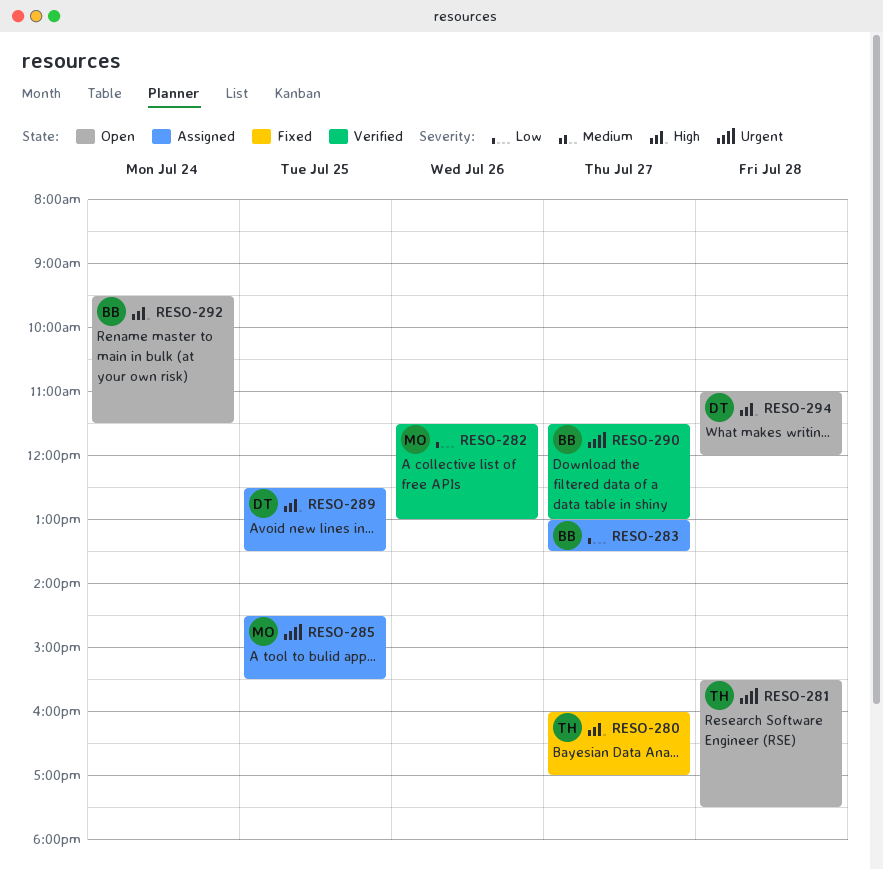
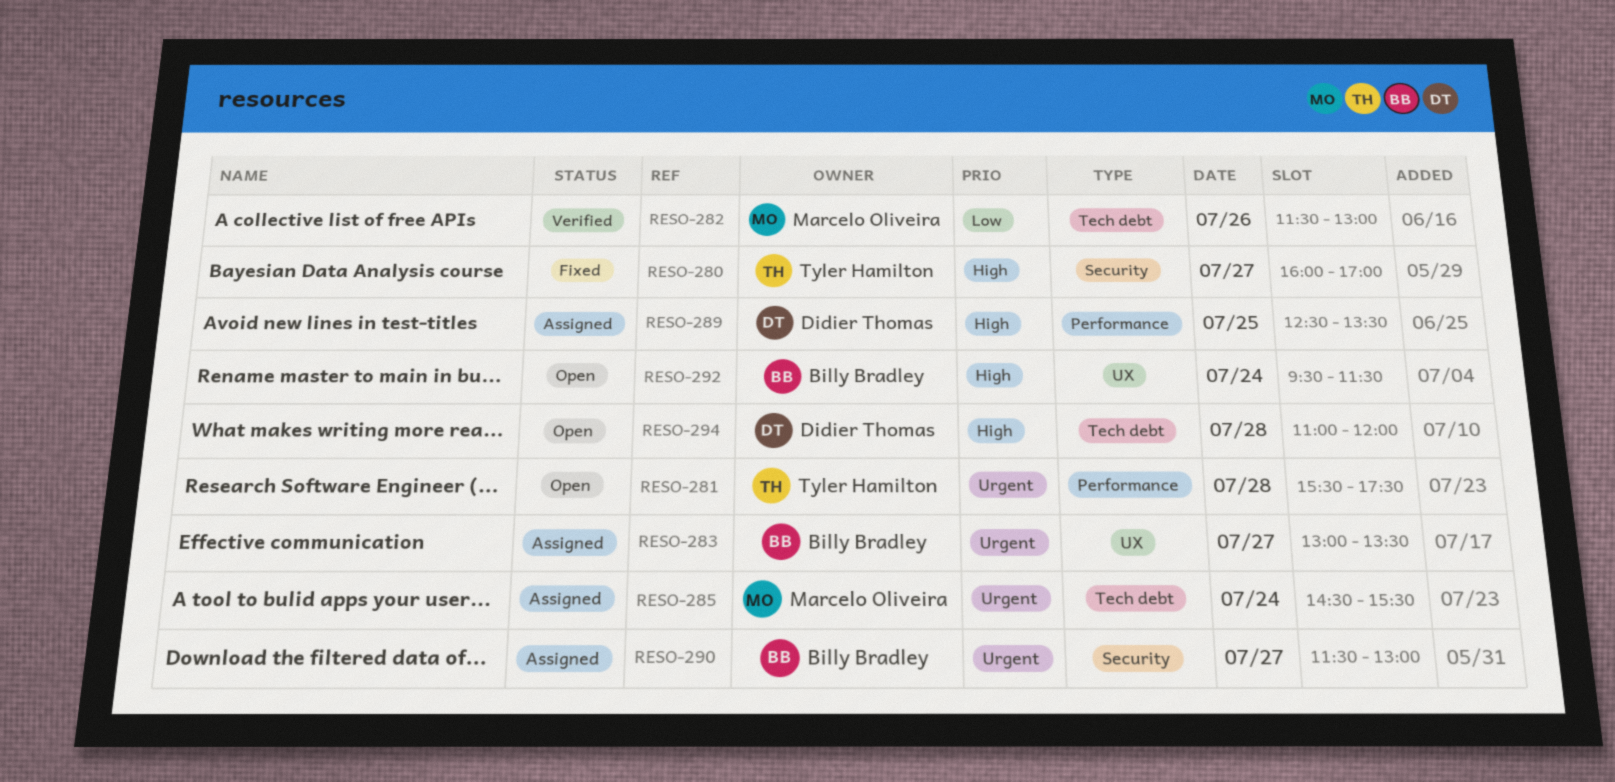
RESO-283, priority: Low -> Urgent
RESO-285, day: Jul 25 -> Jul 24
RESO-290, status: Verified -> Assigned

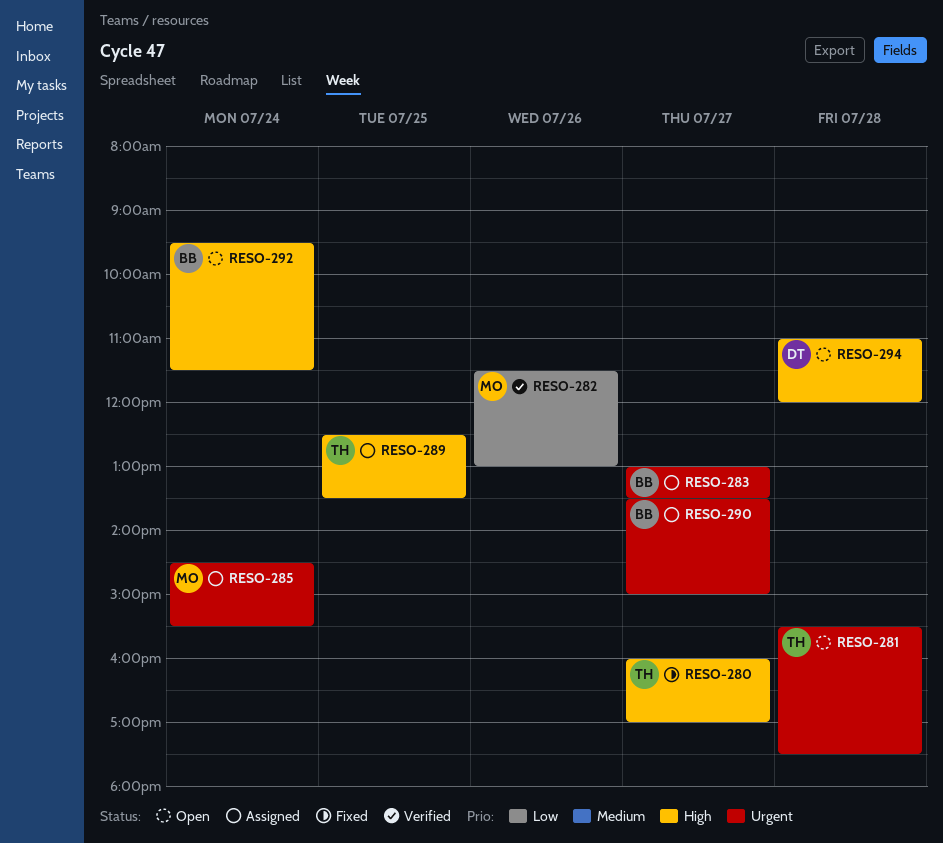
RESO-289, owner: Didier Thomas -> Tyler Hamilton
RESO-290, begins: 11:30 -> 13:30
RESO-290, ends: 13:00 -> 15:00

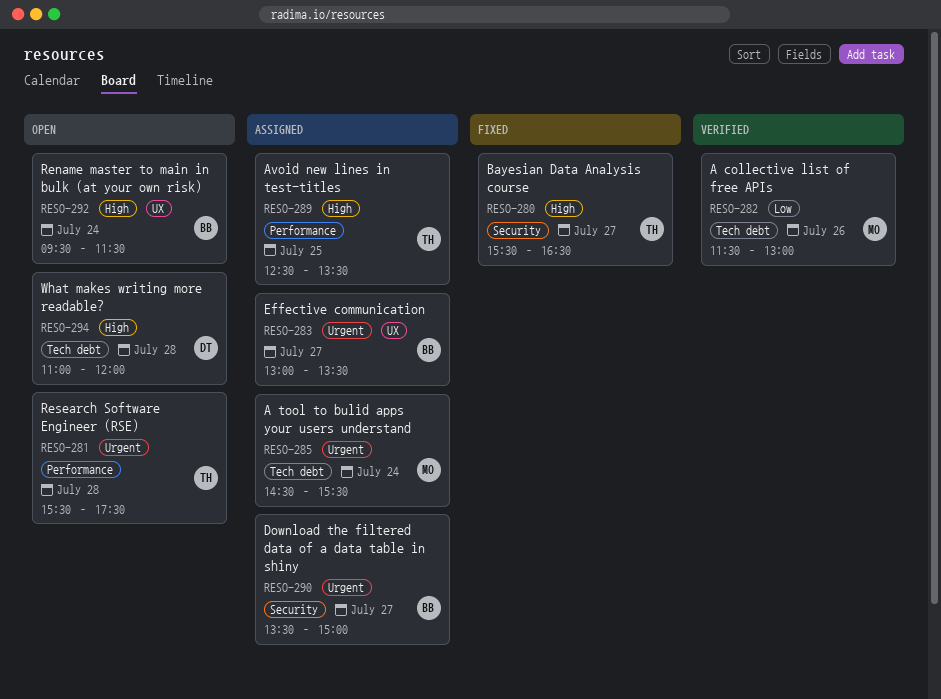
RESO-280, begins: 16:00 -> 15:30
RESO-280, ends: 17:00 -> 16:30

